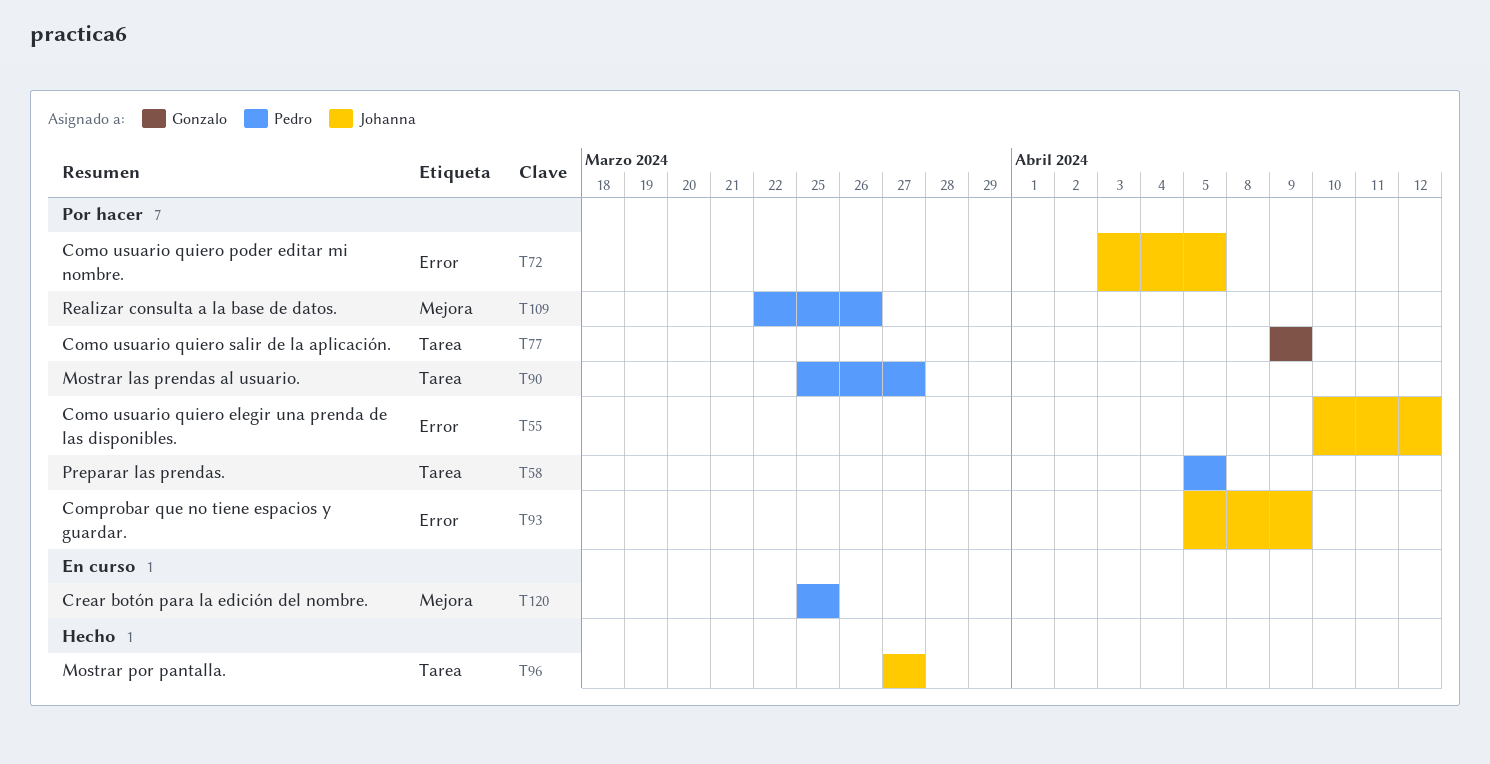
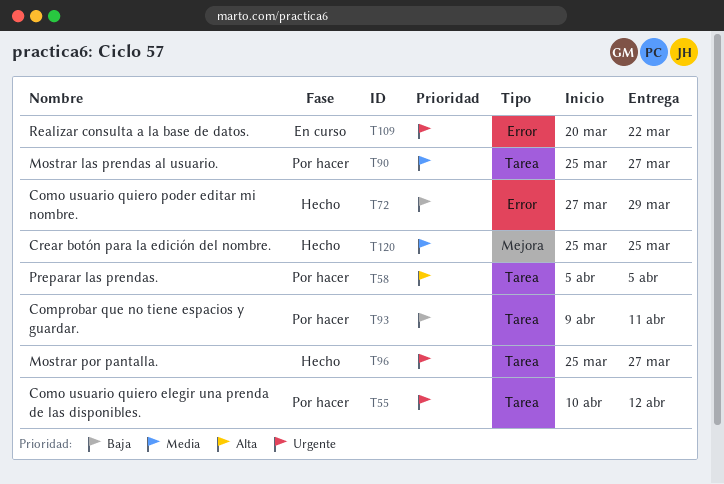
T55, label: Error -> Tarea
T72, status: Por hacer -> Hecho
T72, start: Apr 3 -> Mar 27
T72, due: Apr 5 -> Mar 29
T77: present -> none
T93, label: Error -> Tarea
T93, start: Apr 5 -> Apr 9
T93, due: Apr 9 -> Apr 11
T96, start: Mar 27 -> Mar 25
T109, status: Por hacer -> En curso
T109, label: Mejora -> Error
T109, start: Mar 22 -> Mar 20
T109, due: Mar 26 -> Mar 22
T120, status: En curso -> Hecho

